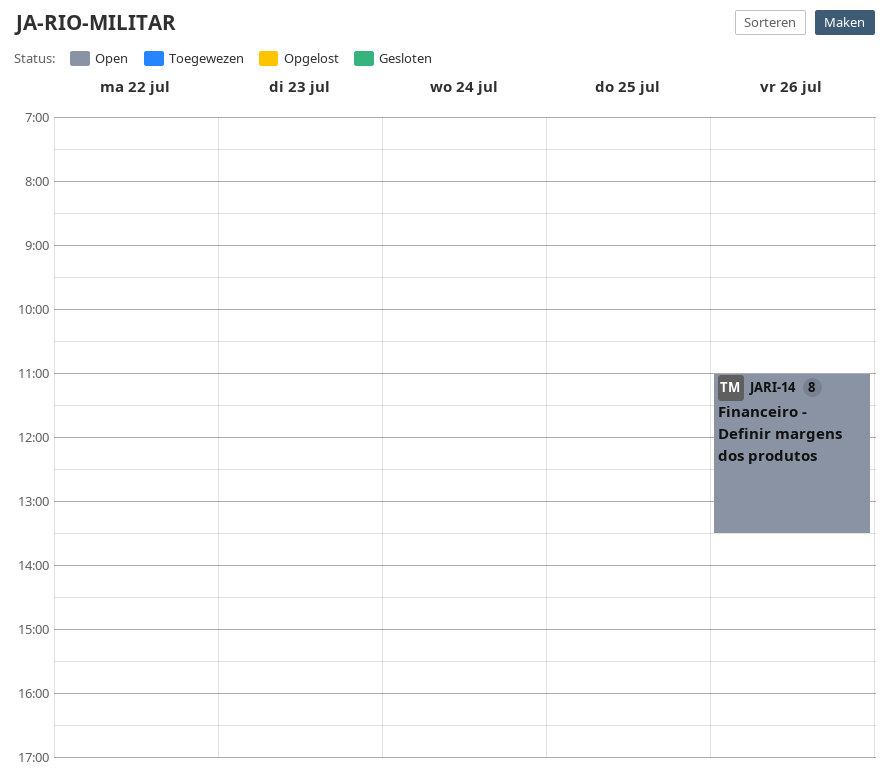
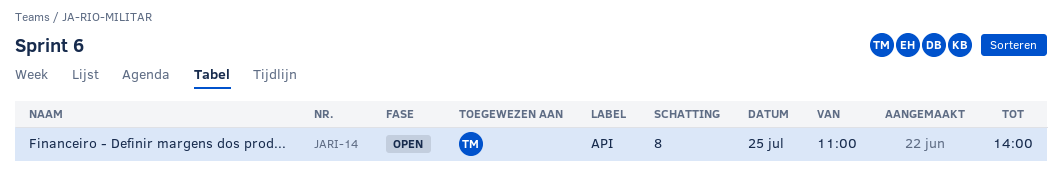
JARI-14, day: Jul 26 -> Jul 25
JARI-14, ends: 13:30 -> 14:00

